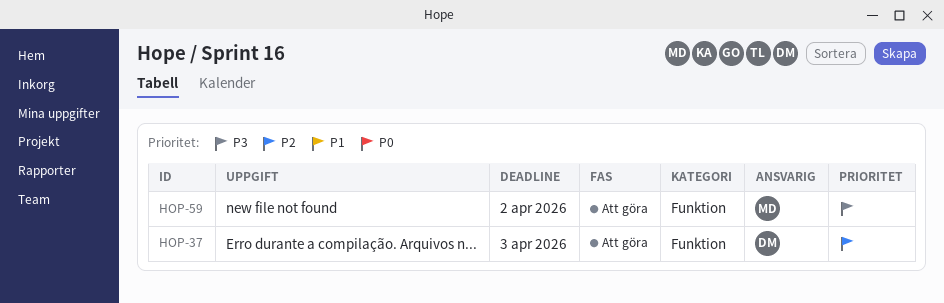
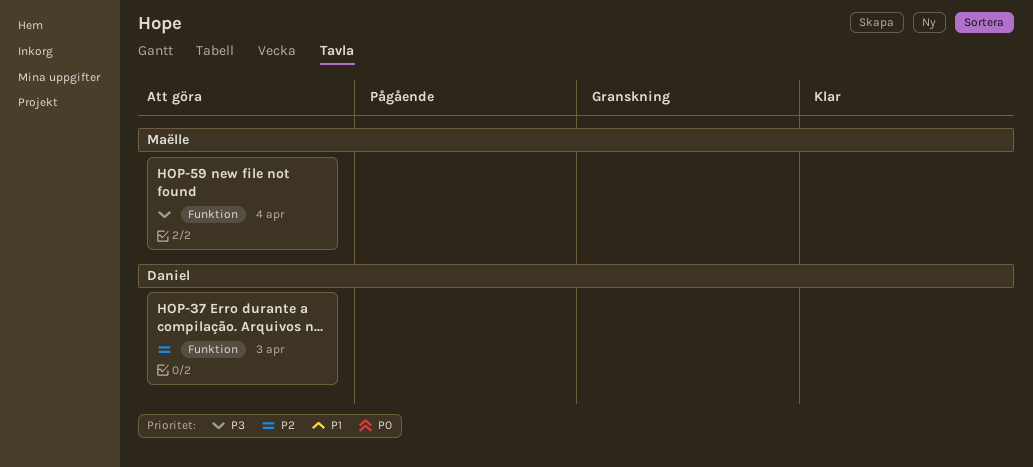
HOP-59, due: Apr 2 -> Apr 4

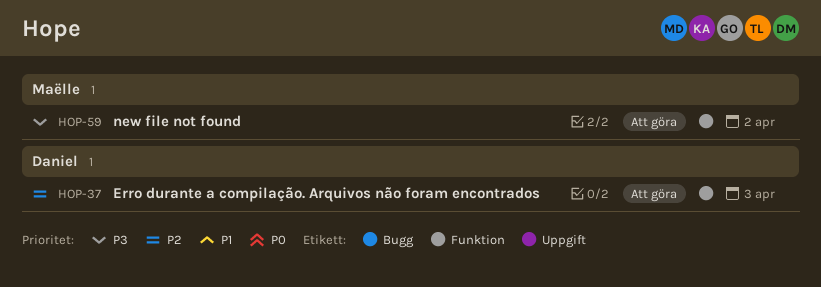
HOP-59, due: Apr 4 -> Apr 2

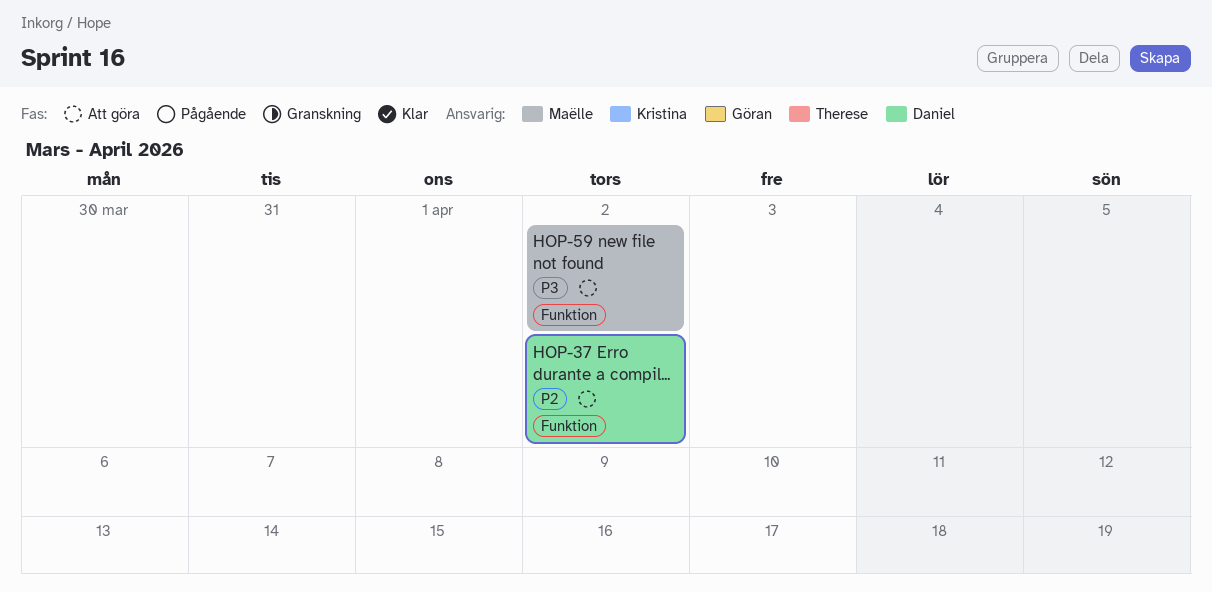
HOP-37, due: Apr 3 -> Apr 2

